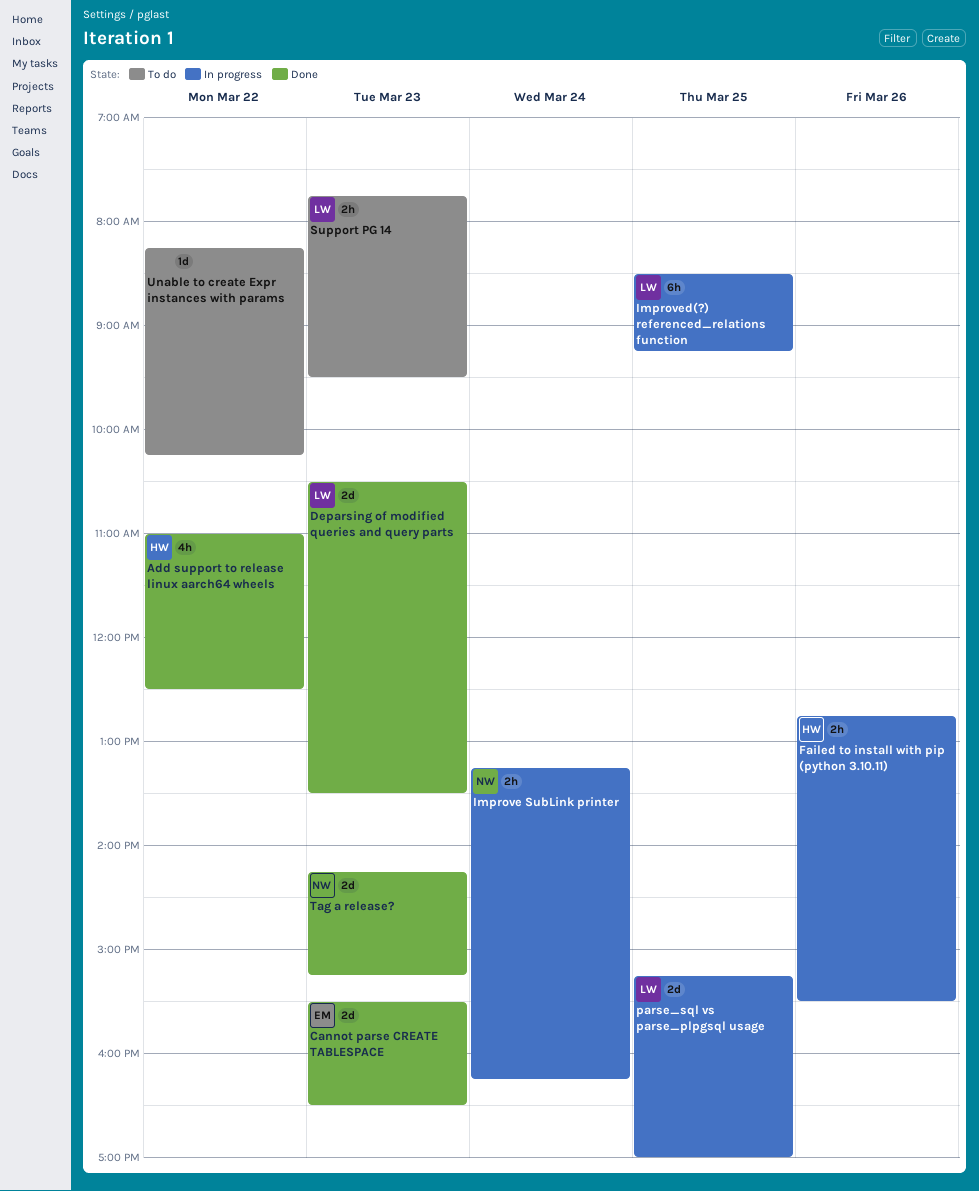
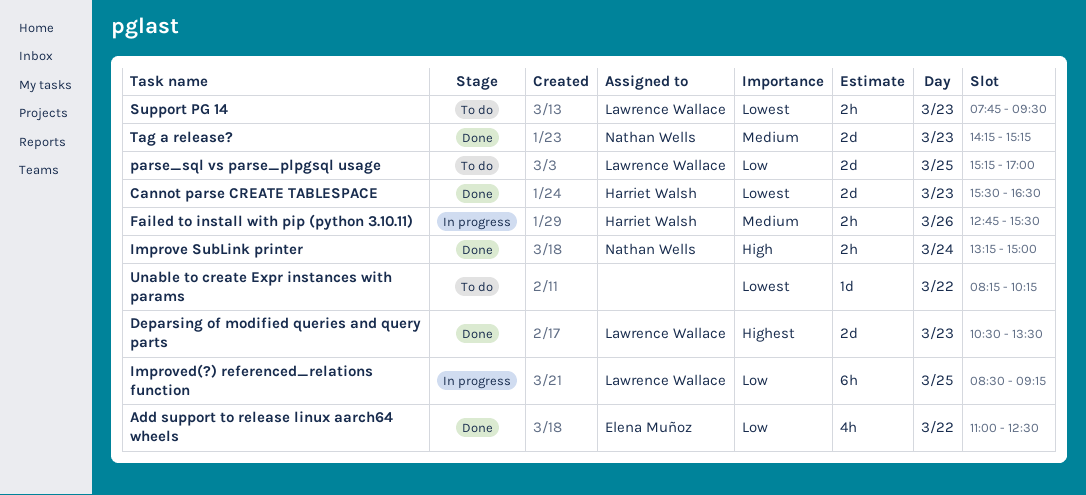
Add support to release linux aarch64 wheels, owner: Harriet Walsh -> Elena Muñoz
Cannot parse CREATE TABLESPACE, owner: Elena Muñoz -> Harriet Walsh
Improve SubLink printer, status: In progress -> Done
Improve SubLink printer, ends: 16:15 -> 15:00
parse_sql vs parse_plpgsql usage, status: In progress -> To do

